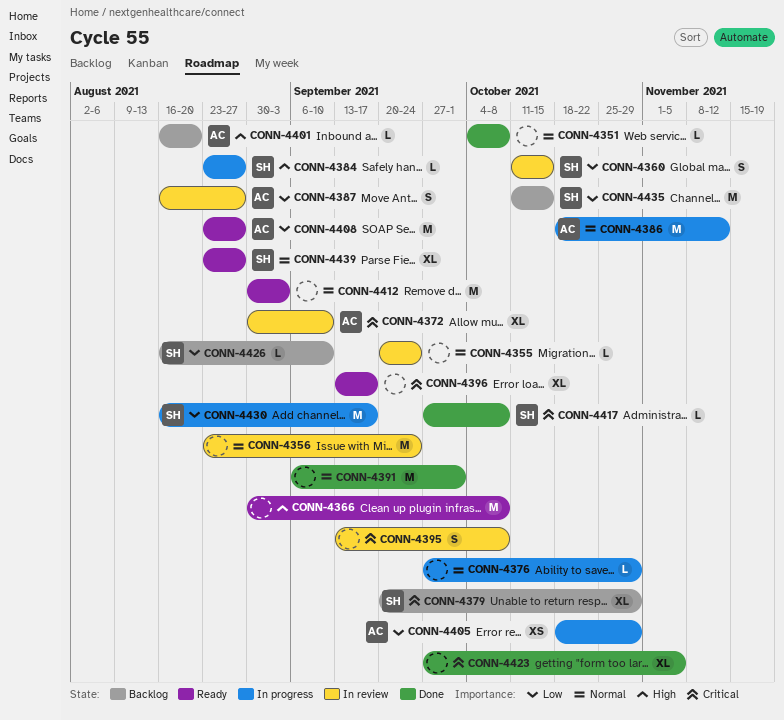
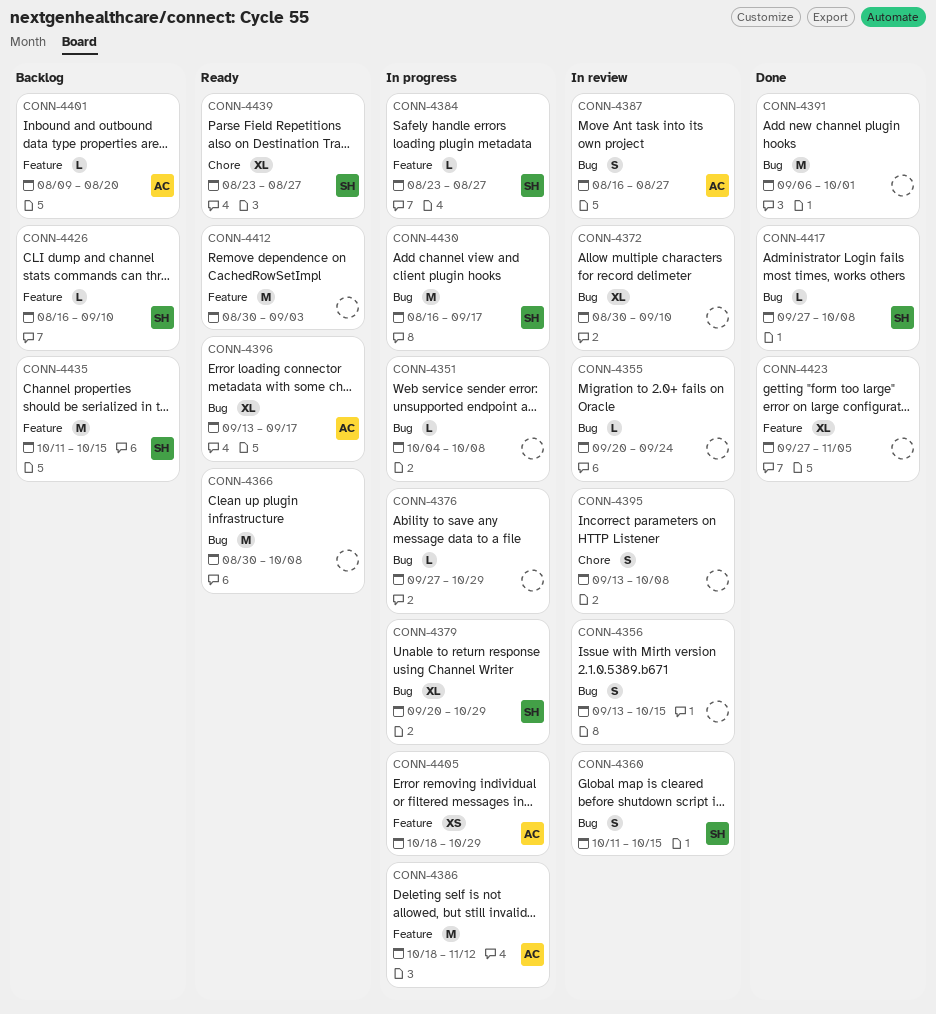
CONN-4351, status: Done -> In progress
CONN-4356, estimate: M -> S
CONN-4356, start: Aug 23 -> Sep 13
CONN-4356, due: Sep 24 -> Oct 15
CONN-4372, owner: AC -> none
CONN-4379, status: Backlog -> In progress
CONN-4396, owner: none -> AC
CONN-4401, start: Aug 16 -> Aug 9
CONN-4408: present -> none

